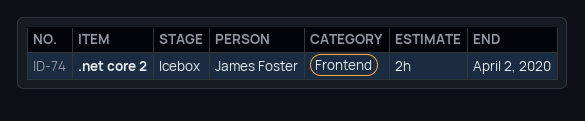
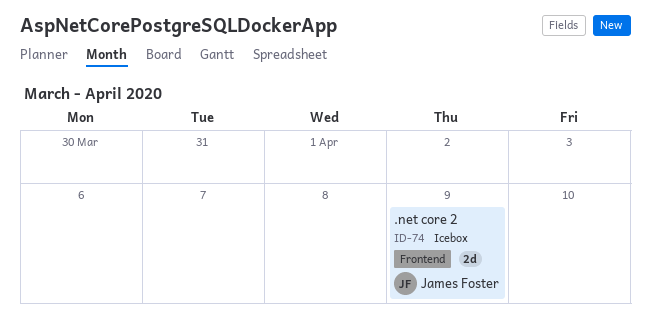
ID-74, estimate: 2h -> 2d
ID-74, due: Apr 2 -> Apr 9

